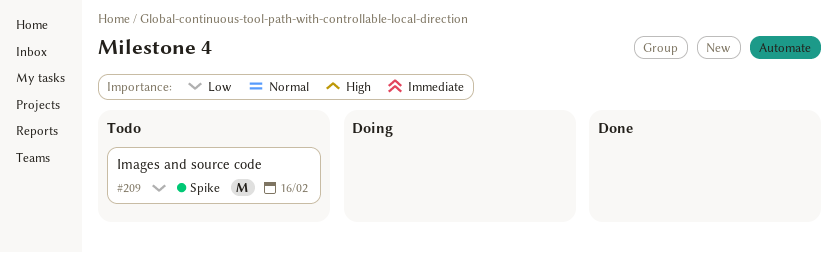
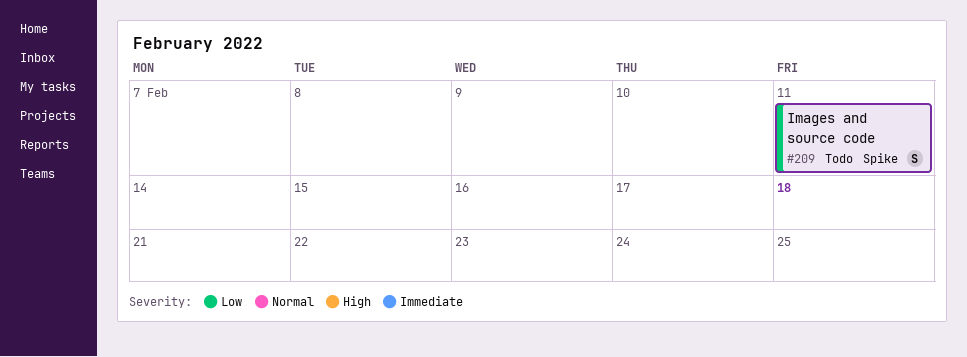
#209, estimate: M -> S
#209, due: Feb 16 -> Feb 11

